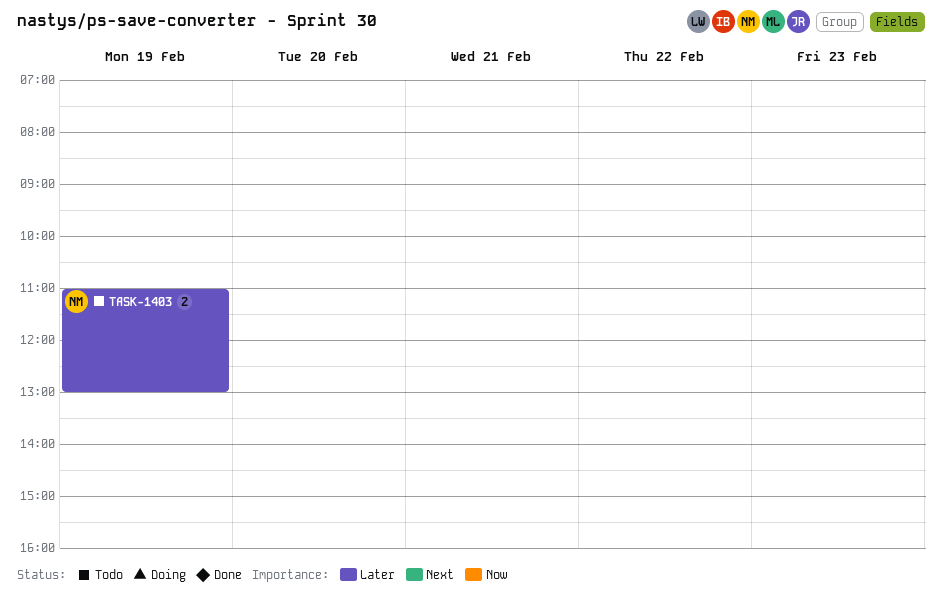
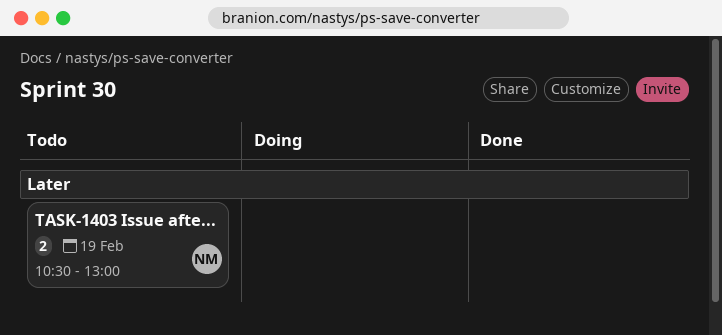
TASK-1403, begins: 11:00 -> 10:30

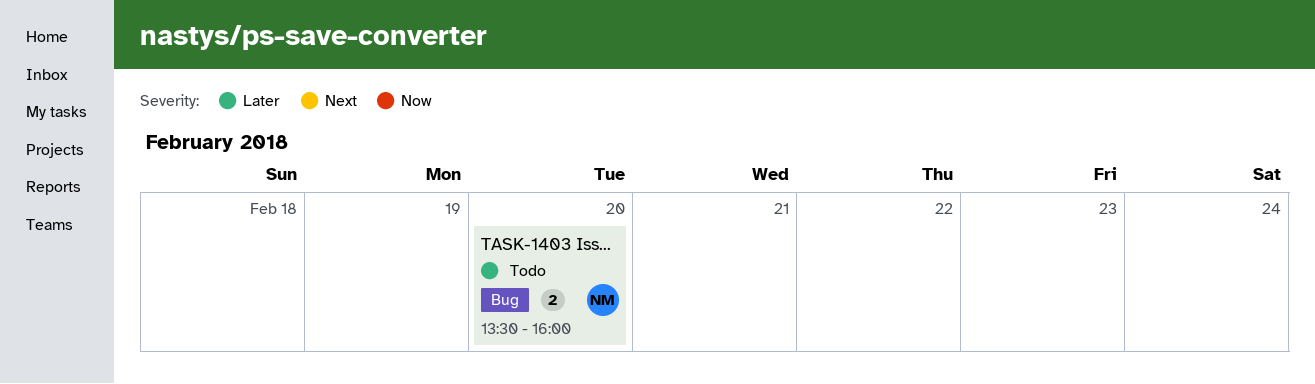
TASK-1403, day: Feb 19 -> Feb 20
TASK-1403, begins: 10:30 -> 13:30
TASK-1403, ends: 13:00 -> 16:00

